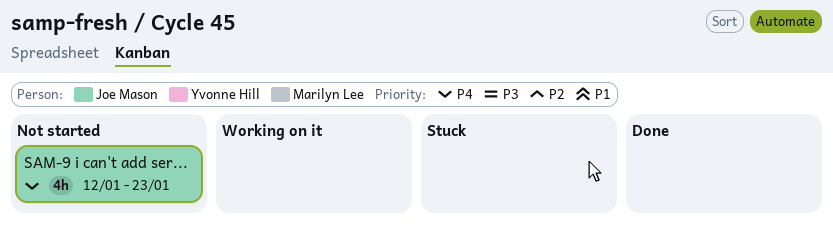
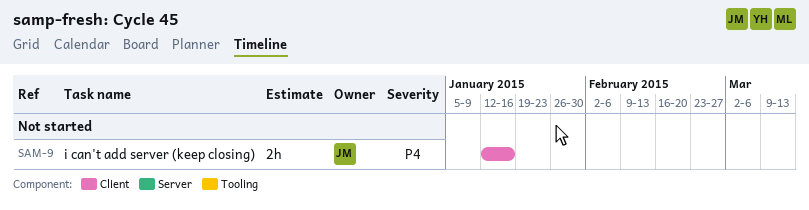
SAM-9, estimate: 4h -> 2h
SAM-9, due: Jan 23 -> Jan 16

